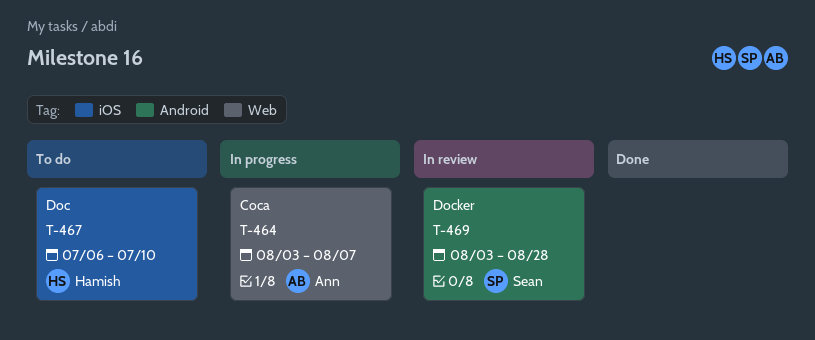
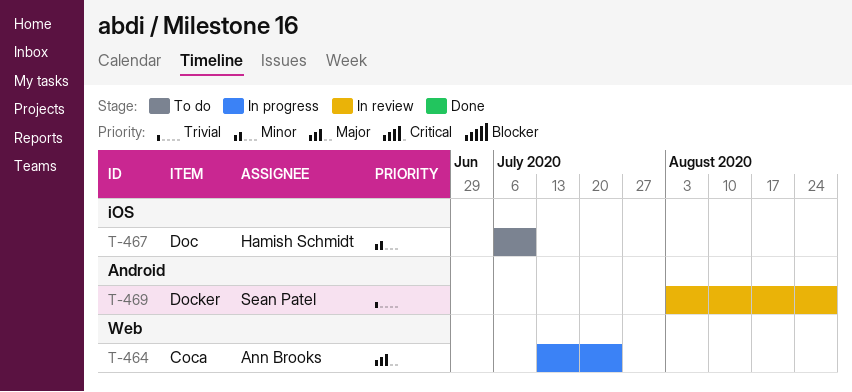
T-464, start: Aug 3 -> Jul 13
T-464, due: Aug 7 -> Jul 24

